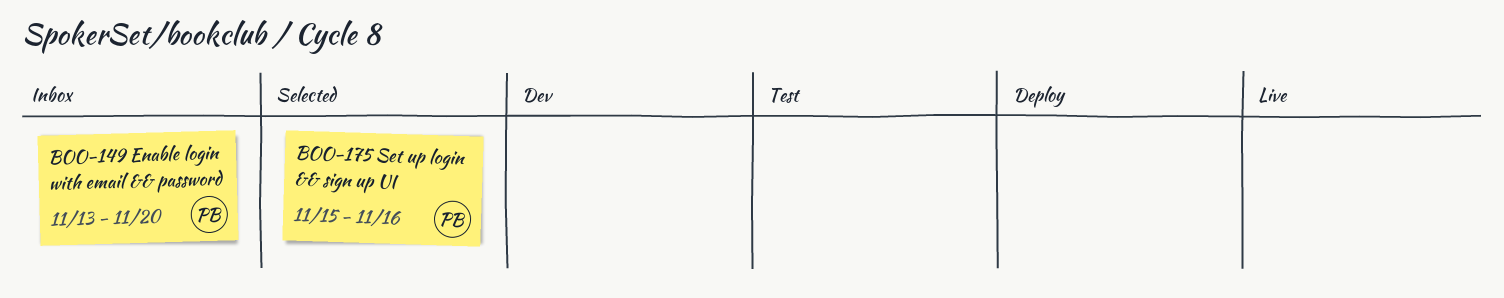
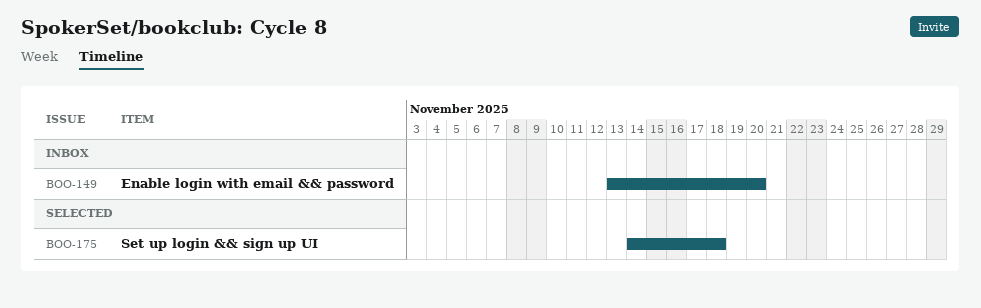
BOO-175, start: Nov 15 -> Nov 14
BOO-175, due: Nov 16 -> Nov 18

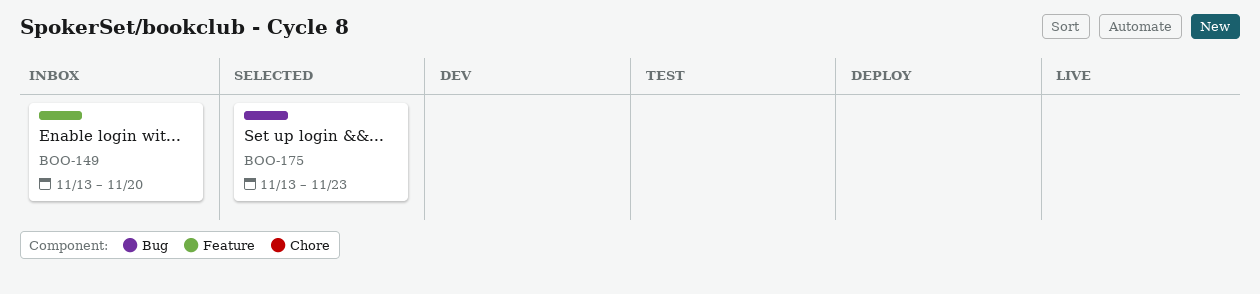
BOO-175, start: Nov 14 -> Nov 13
BOO-175, due: Nov 18 -> Nov 23

